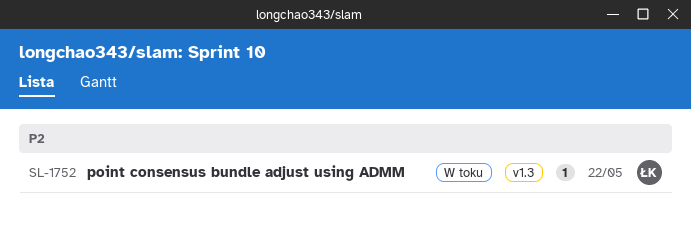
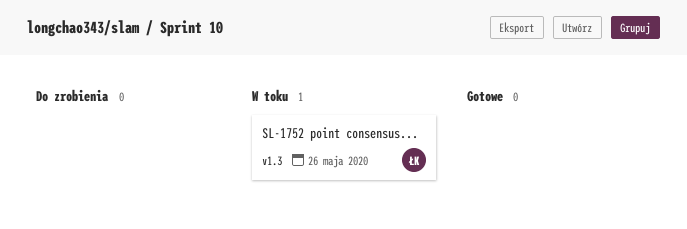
SL-1752, due: May 22 -> May 26

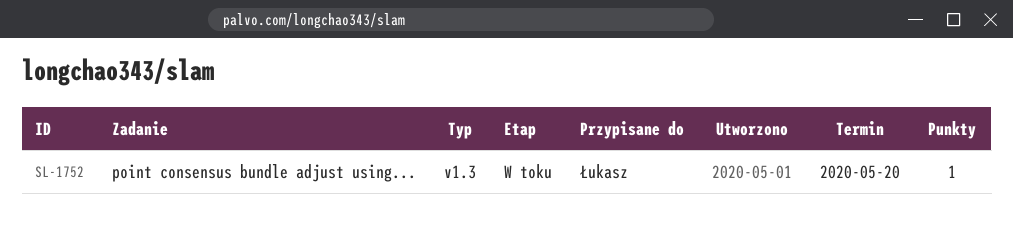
SL-1752, due: May 26 -> May 20

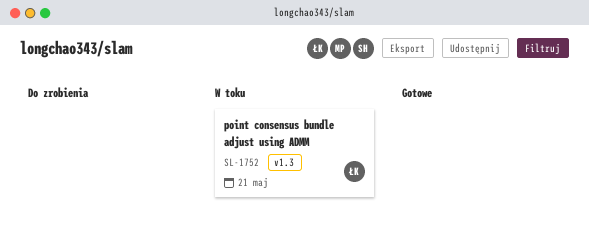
SL-1752, due: May 20 -> May 21

